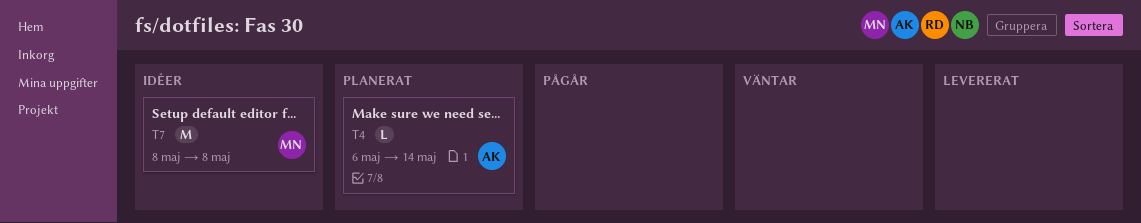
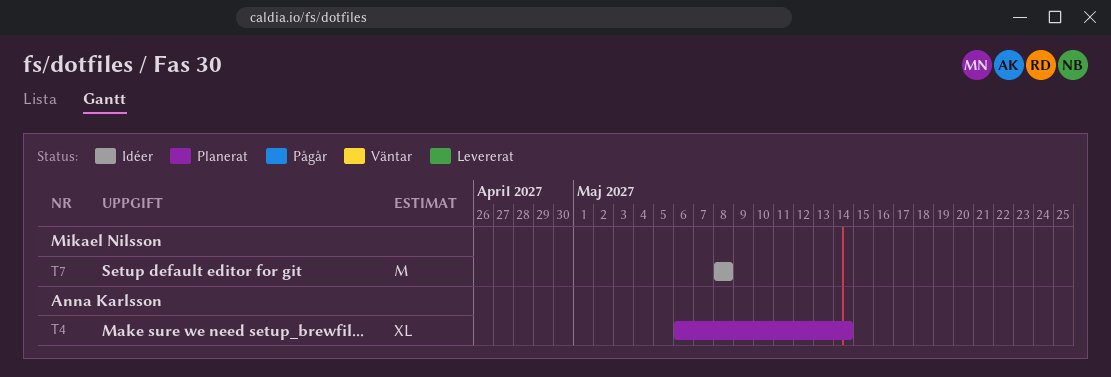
T4, estimate: L -> XL

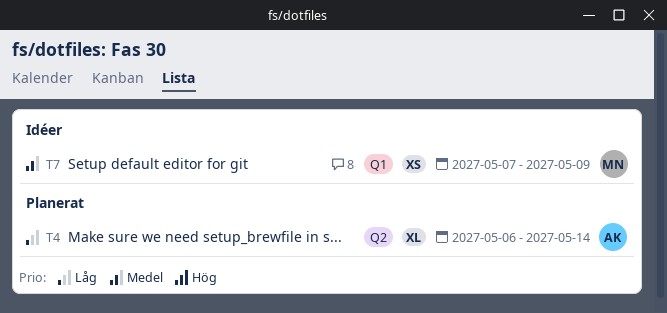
T7, estimate: M -> XS
T7, start: May 8 -> May 7
T7, due: May 8 -> May 9

